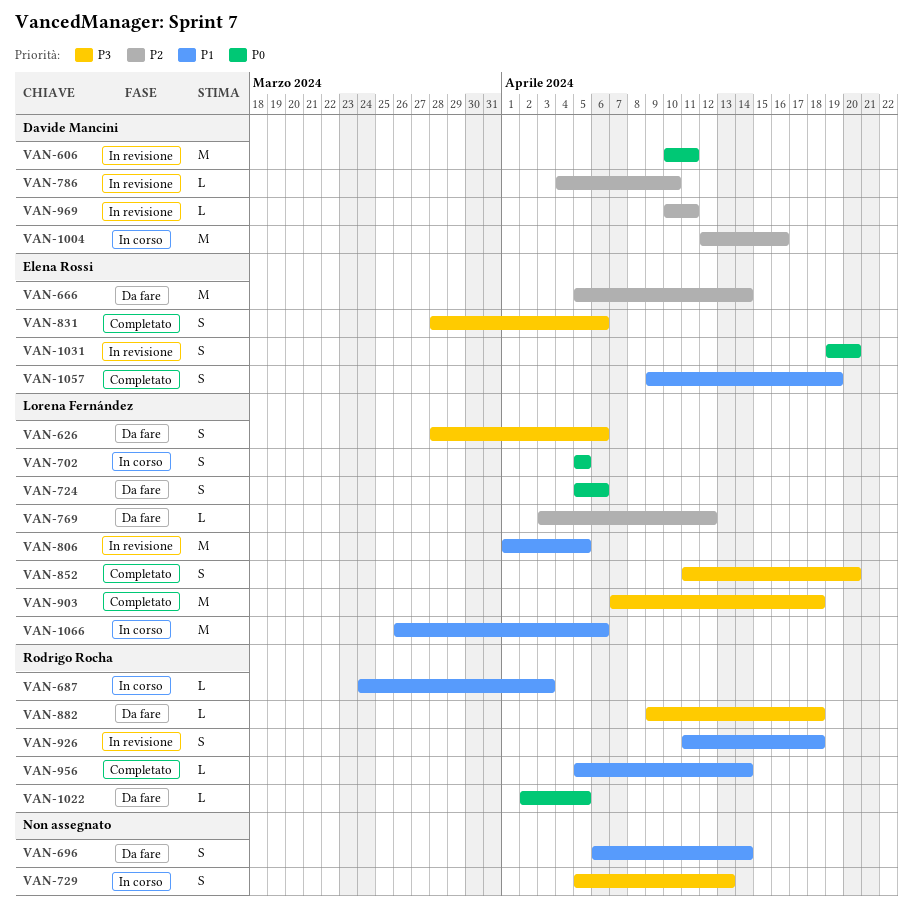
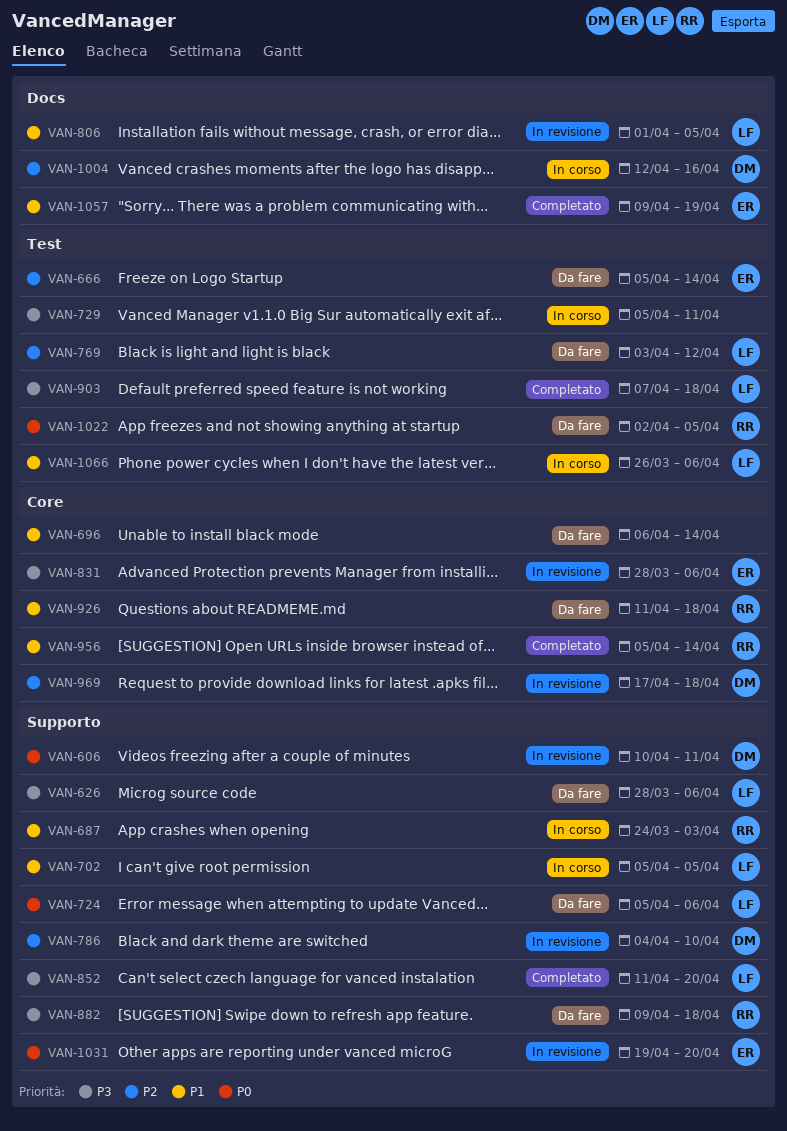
VAN-702, priority: P0 -> P1
VAN-729, due: Apr 13 -> Apr 11
VAN-831, status: Completato -> In revisione
VAN-926, status: In revisione -> Da fare
VAN-969, start: Apr 10 -> Apr 17
VAN-969, due: Apr 11 -> Apr 18

